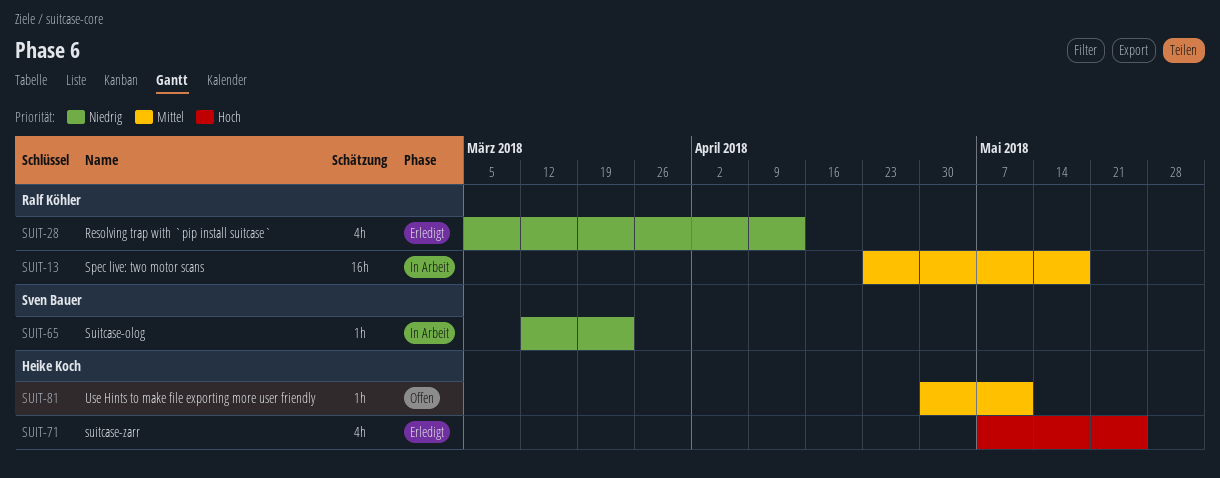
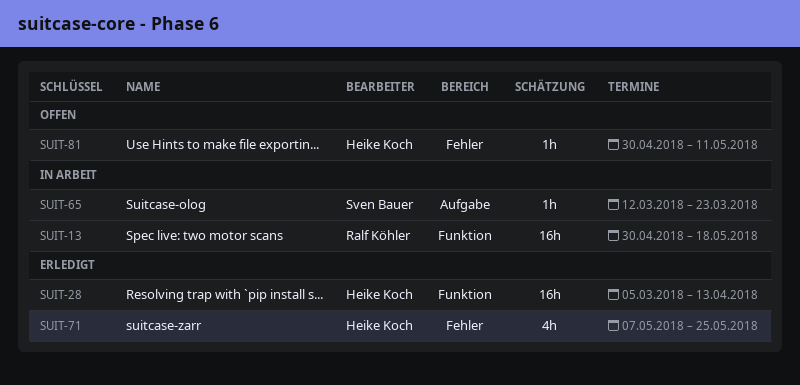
SUIT-13, start: Apr 23 -> Apr 30
SUIT-28, owner: Ralf Köhler -> Heike Koch
SUIT-28, estimate: 4h -> 16h

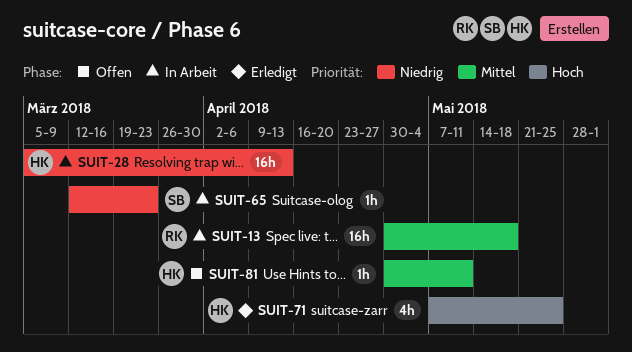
SUIT-28, status: Erledigt -> In Arbeit

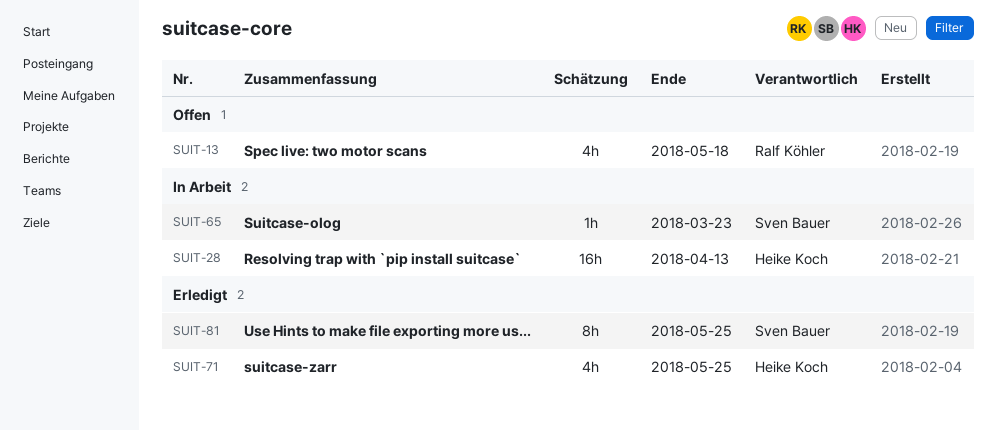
SUIT-13, status: In Arbeit -> Offen
SUIT-13, estimate: 16h -> 4h
SUIT-81, status: Offen -> Erledigt
SUIT-81, owner: Heike Koch -> Sven Bauer
SUIT-81, estimate: 1h -> 8h
SUIT-81, due: May 11 -> May 25

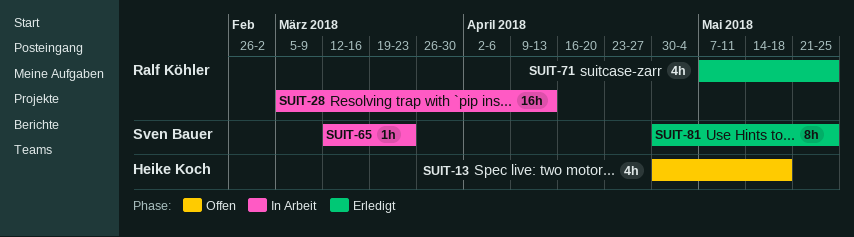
SUIT-13, owner: Ralf Köhler -> Heike Koch
SUIT-28, owner: Heike Koch -> Ralf Köhler
SUIT-71, owner: Heike Koch -> Ralf Köhler

